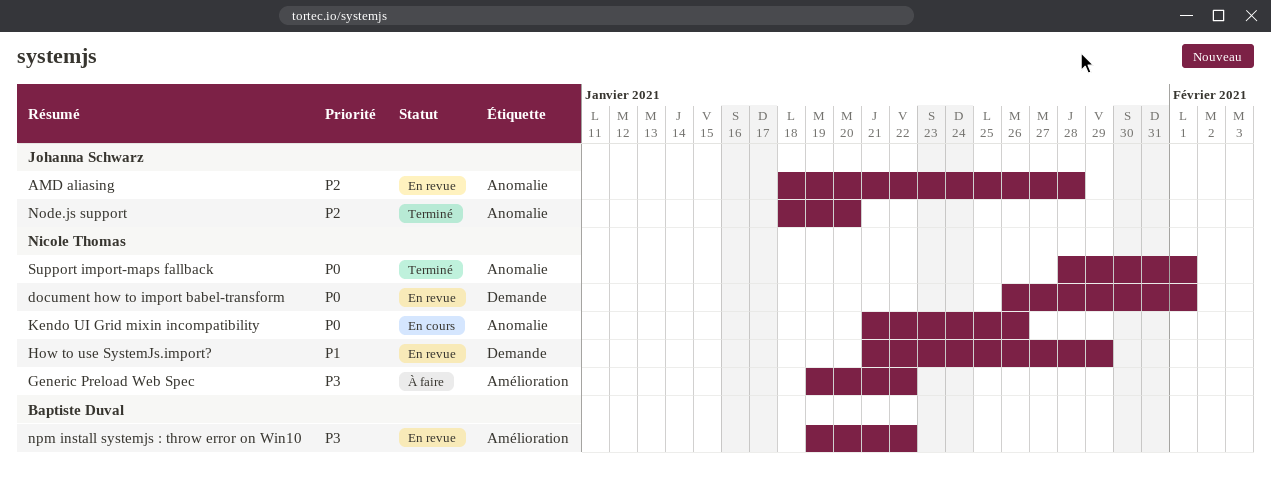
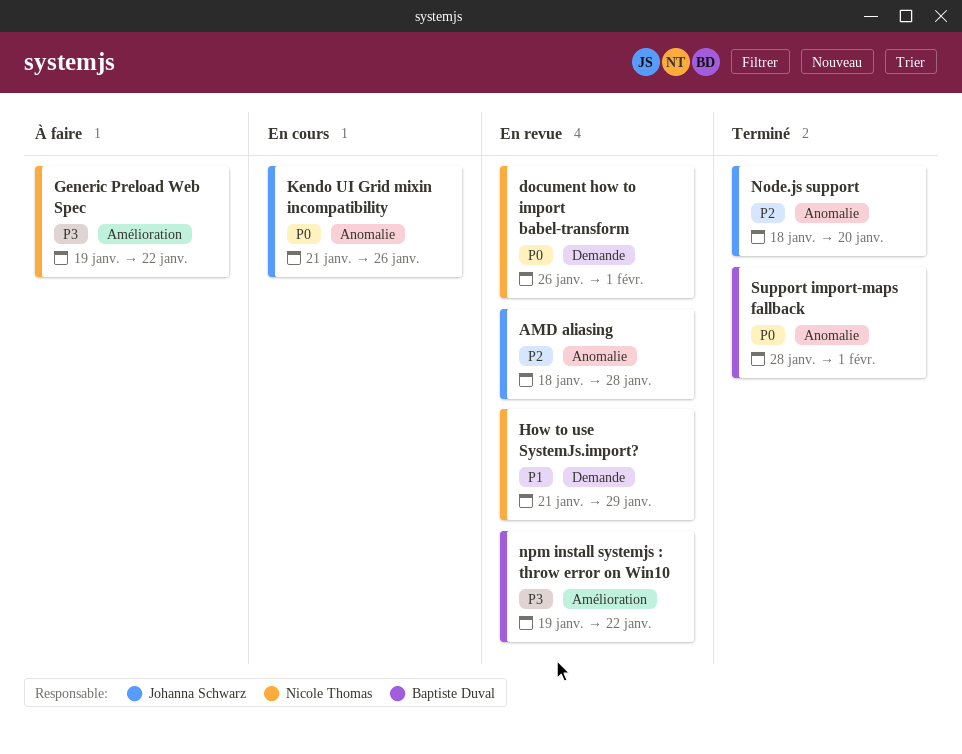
Kendo UI Grid mixin incompatibility, owner: Nicole Thomas -> Johanna Schwarz
Support import-maps fallback, owner: Nicole Thomas -> Baptiste Duval

